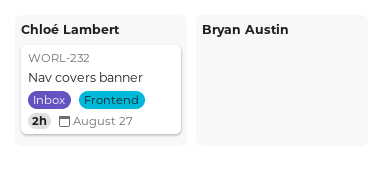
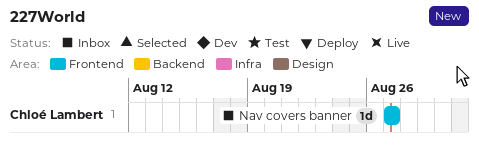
Nav covers banner, estimate: 2h -> 1d

